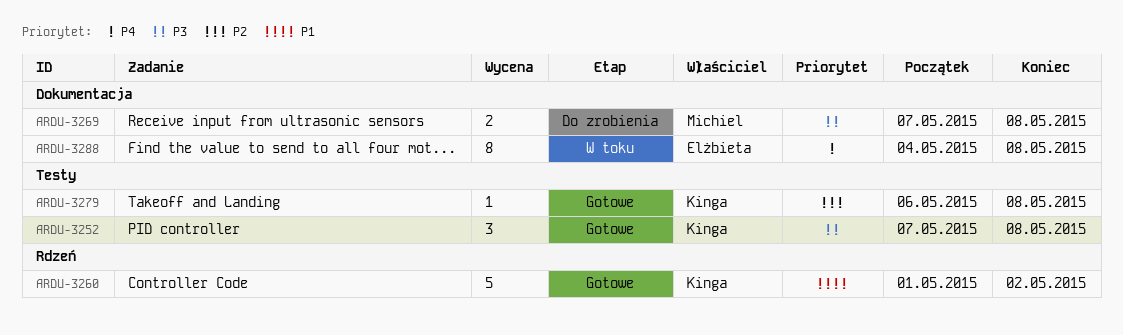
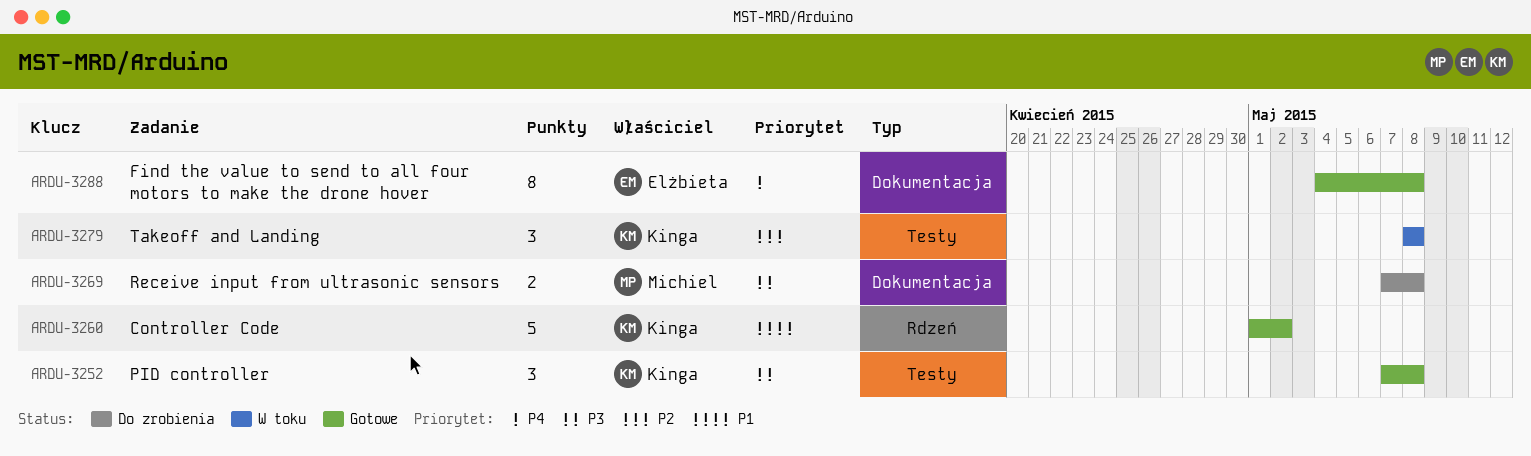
ARDU-3279, status: Gotowe -> W toku
ARDU-3279, estimate: 1 -> 3
ARDU-3279, start: May 6 -> May 8
ARDU-3288, status: W toku -> Gotowe

